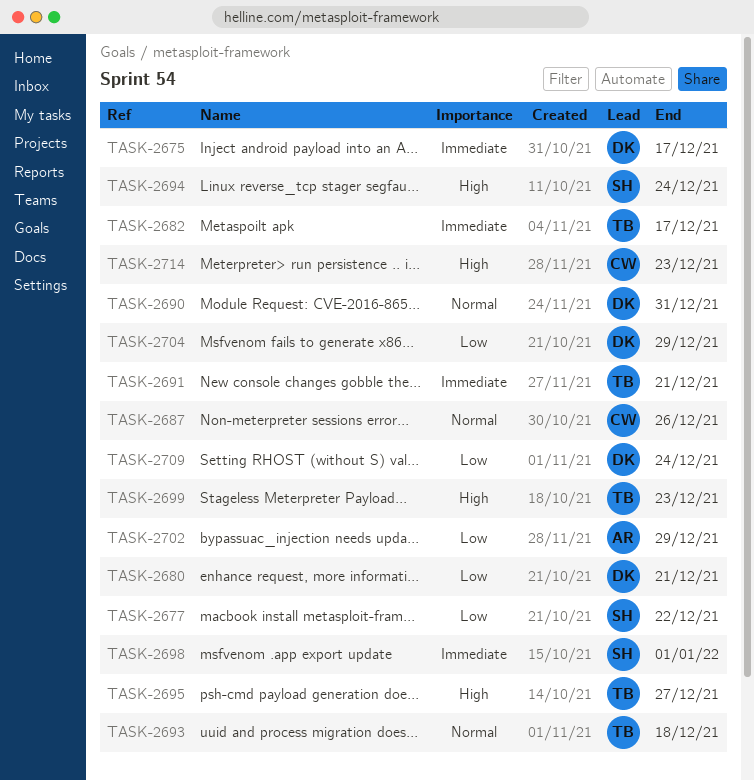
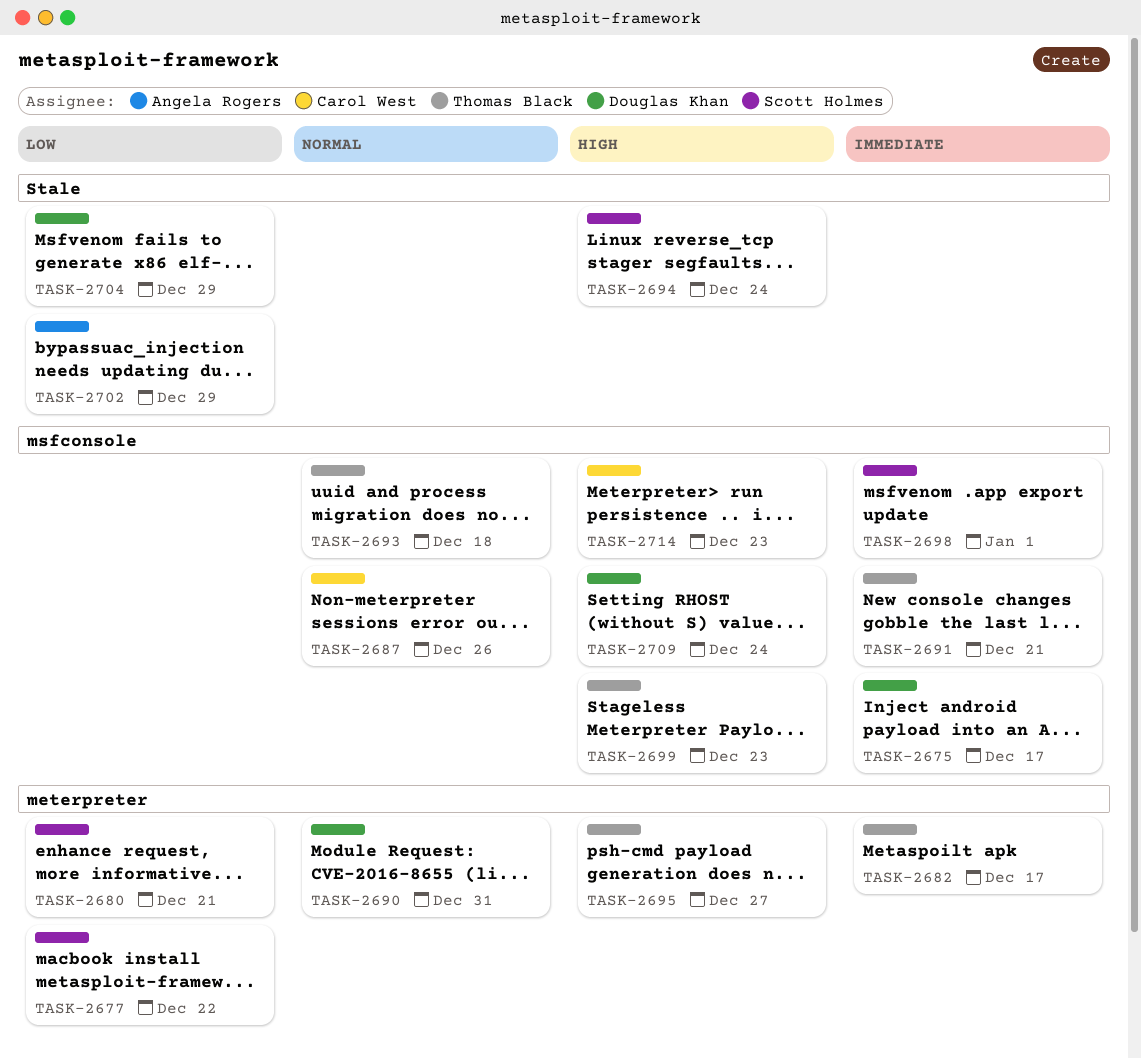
TASK-2680, owner: Douglas Khan -> Scott Holmes
TASK-2709, priority: Low -> High

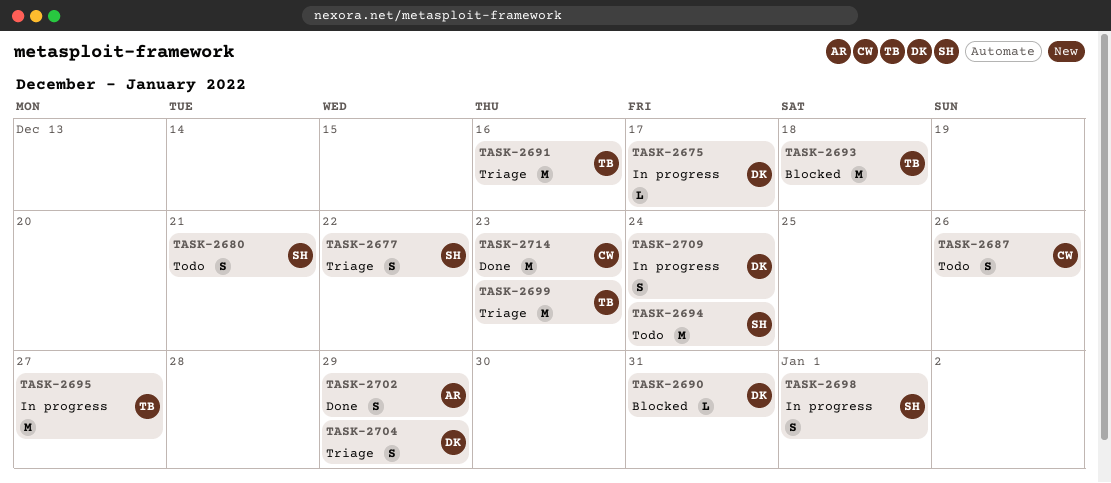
TASK-2682: present -> none
TASK-2691, due: Dec 21 -> Dec 16

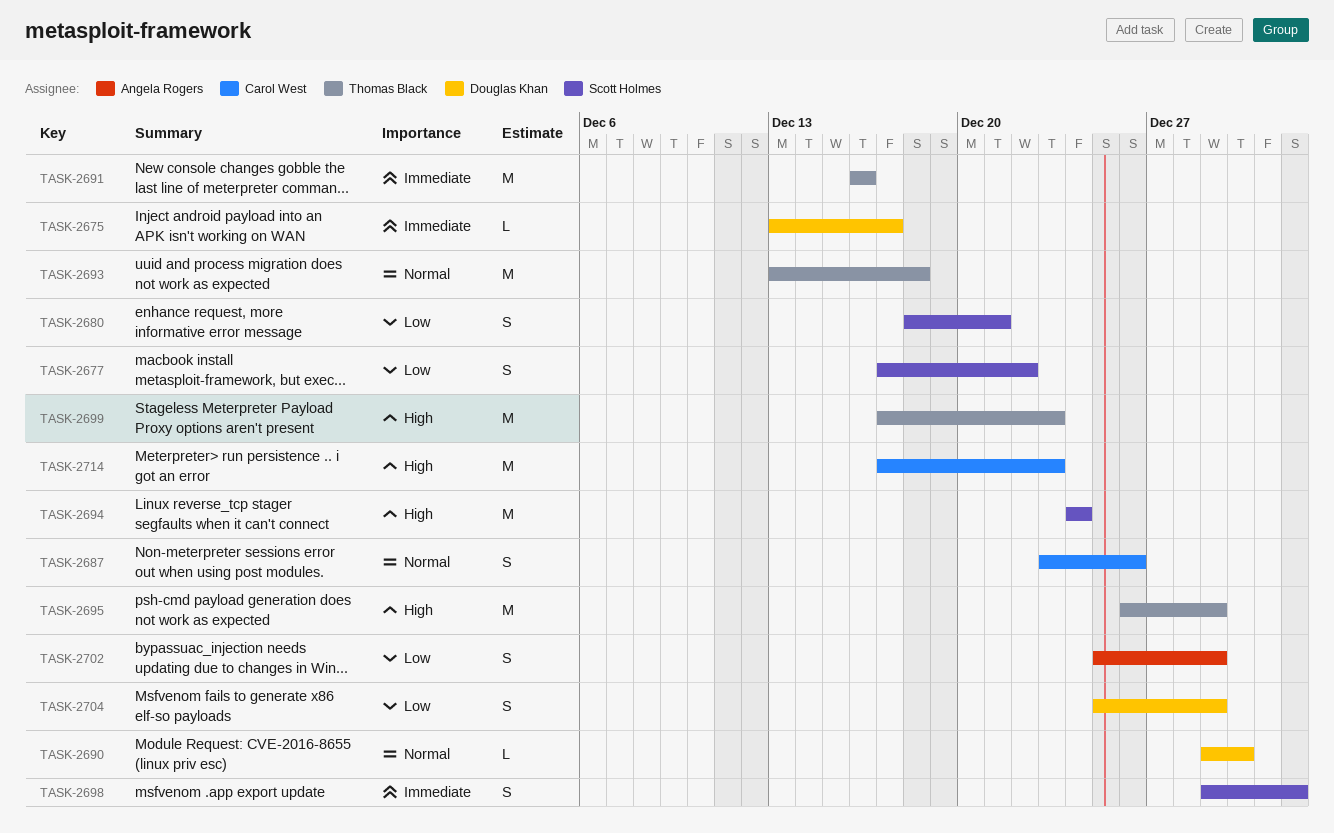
TASK-2690, due: Dec 31 -> Dec 30
TASK-2695, due: Dec 27 -> Dec 29
TASK-2709: present -> none

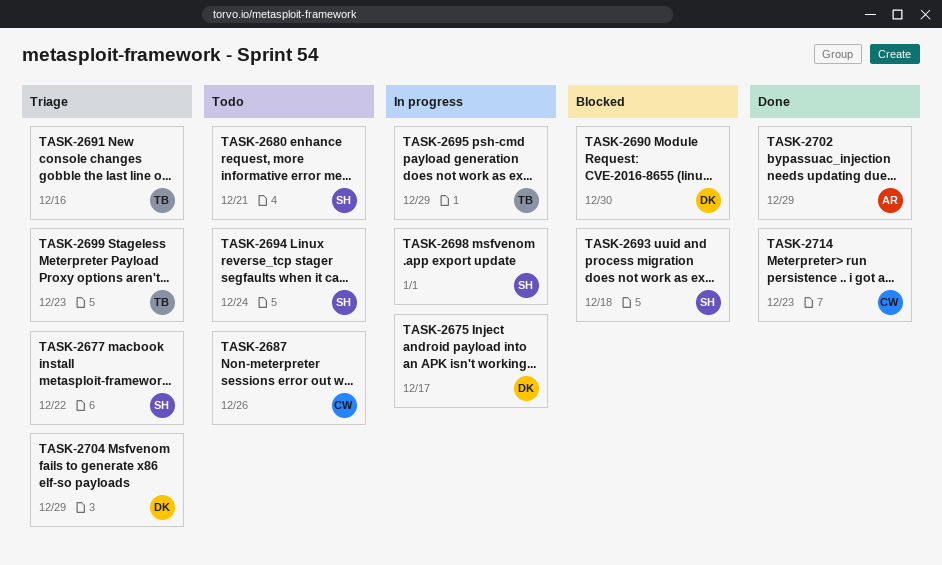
TASK-2693, owner: Thomas Black -> Scott Holmes

